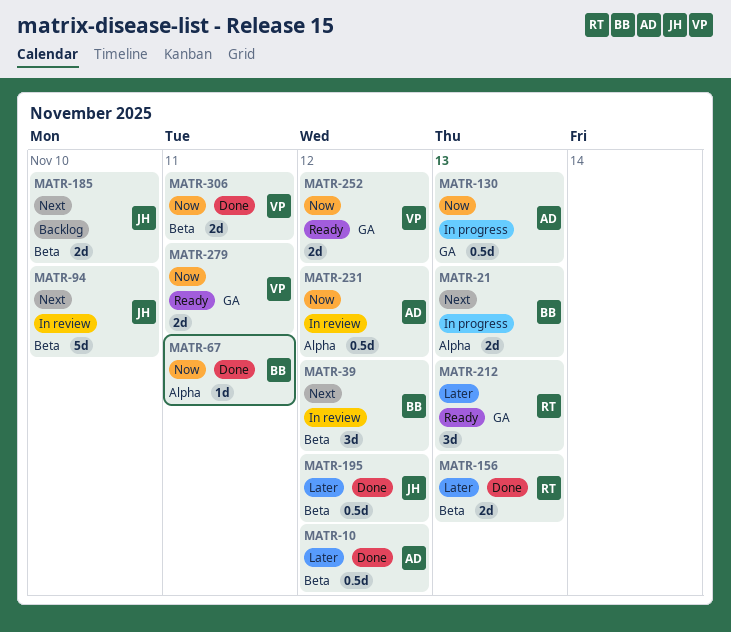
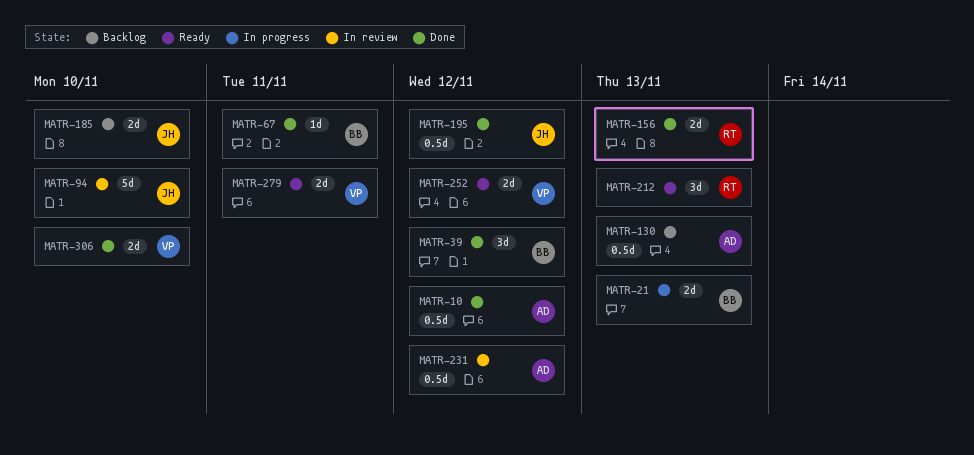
MATR-39, status: In review -> Done
MATR-130, status: In progress -> Backlog
MATR-306, due: Nov 11 -> Nov 10

